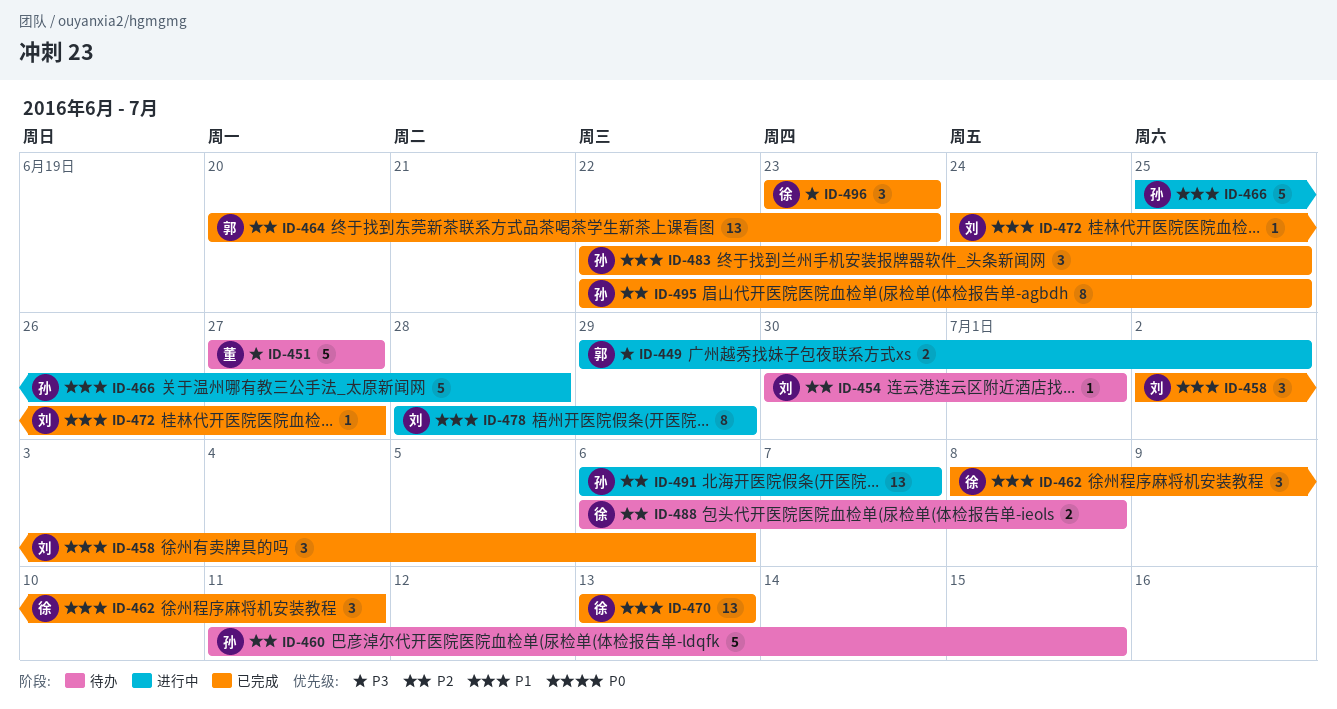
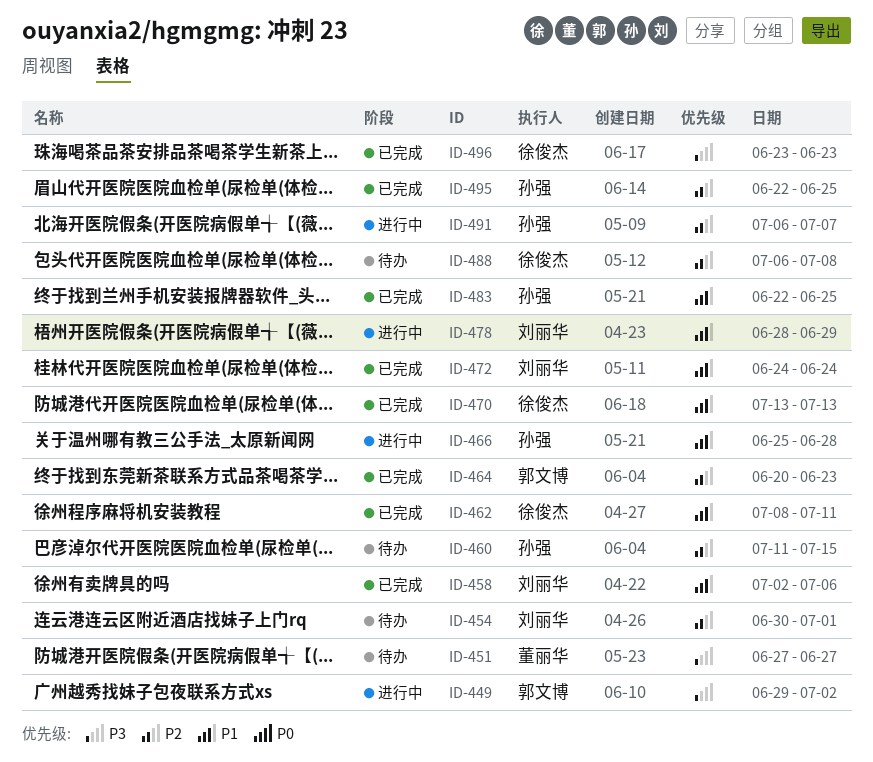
ID-472, due: Jun 27 -> Jun 24

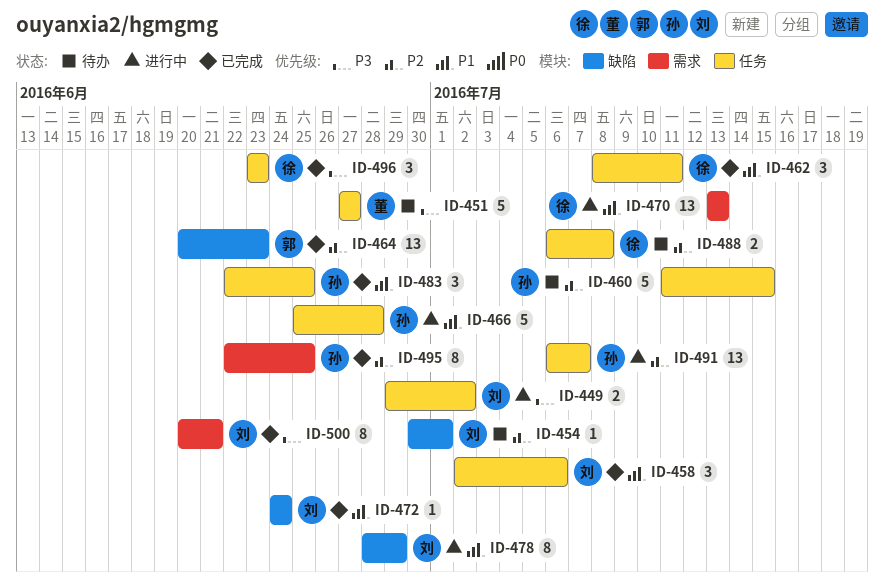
ID-449, owner: 郭文博 -> 刘丽华
ID-470, status: 已完成 -> 进行中
ID-500: none -> present

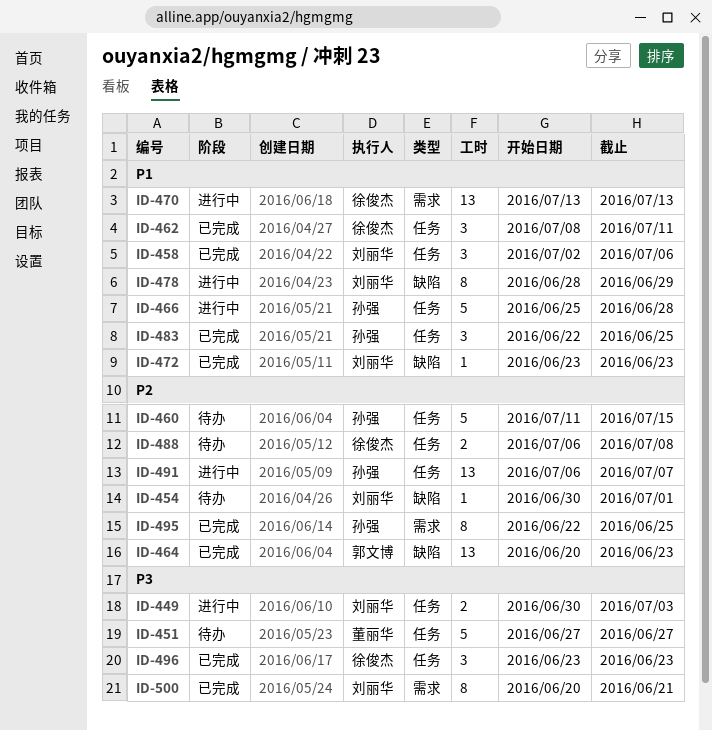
ID-449, start: Jun 29 -> Jun 30
ID-449, due: Jul 2 -> Jul 3
ID-472, start: Jun 24 -> Jun 23
ID-472, due: Jun 24 -> Jun 23

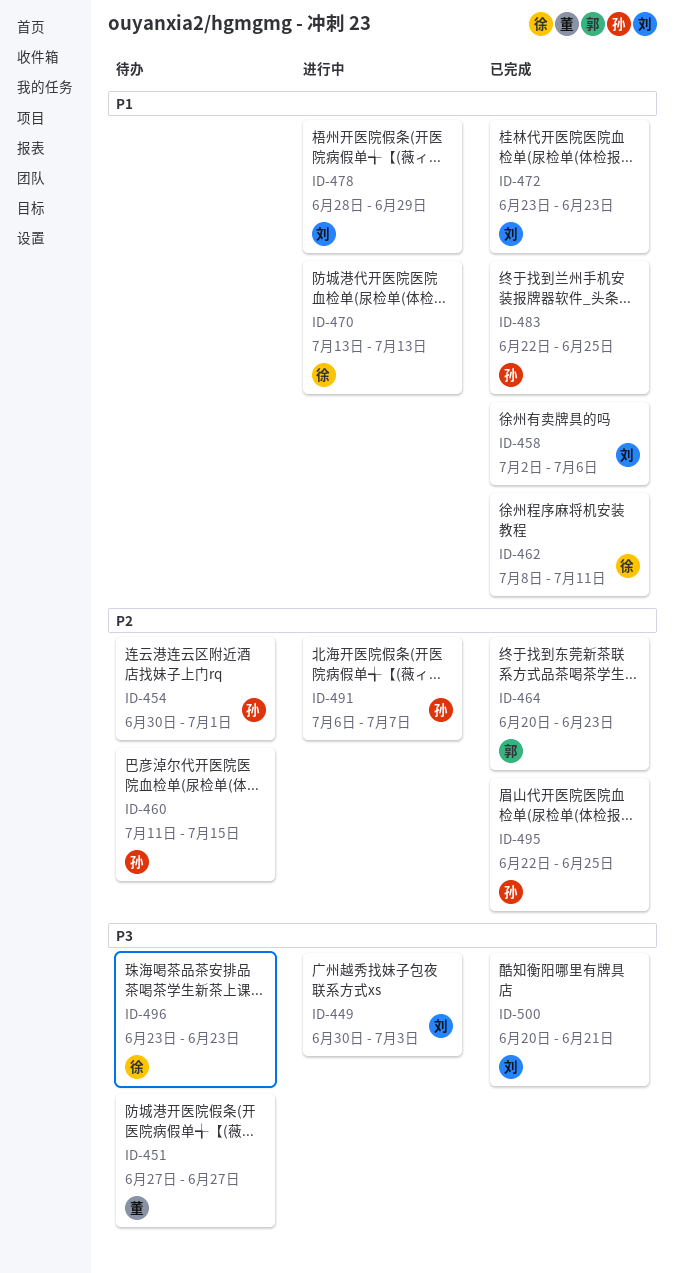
ID-454, owner: 刘丽华 -> 孙强
ID-466: present -> none
ID-488: present -> none
ID-496, status: 已完成 -> 待办

